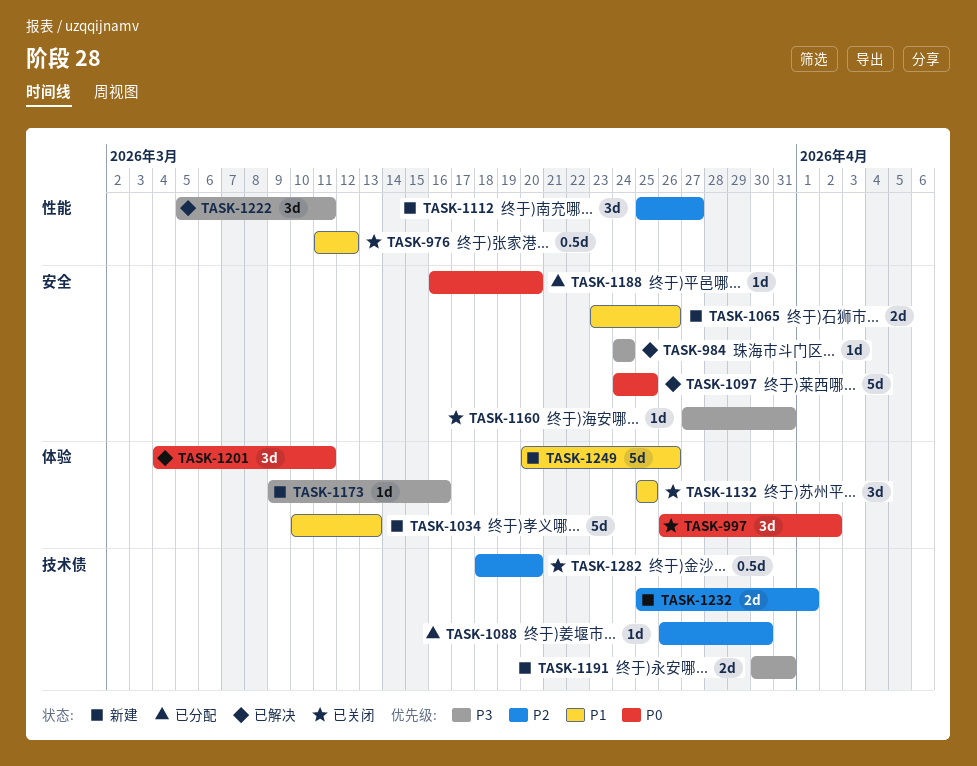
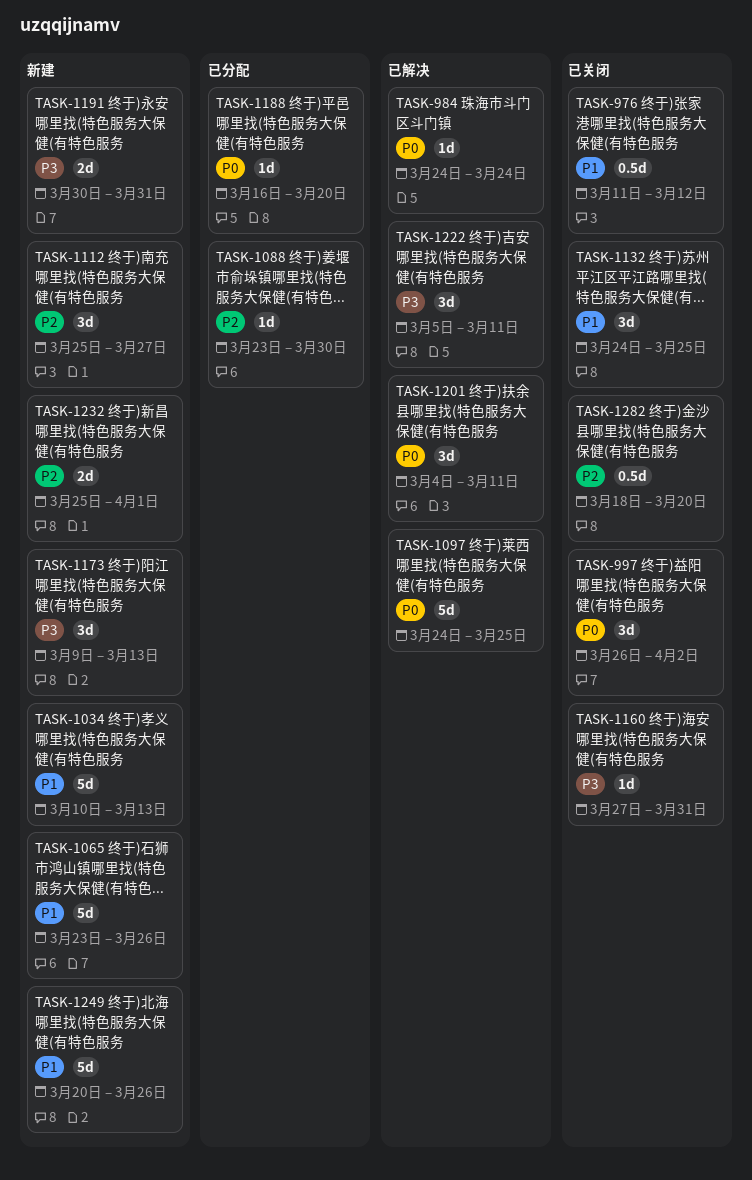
TASK-984, priority: P3 -> P0
TASK-1065, estimate: 2d -> 5d
TASK-1088, start: Mar 26 -> Mar 23
TASK-1132, start: Mar 25 -> Mar 24
TASK-1173, estimate: 1d -> 3d
TASK-1173, due: Mar 16 -> Mar 13

